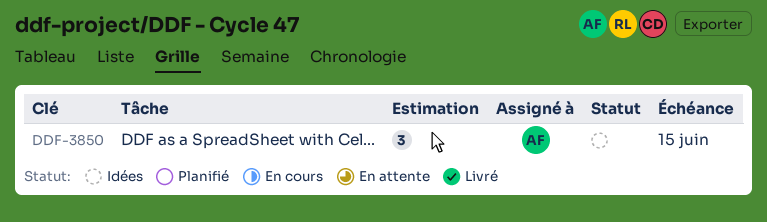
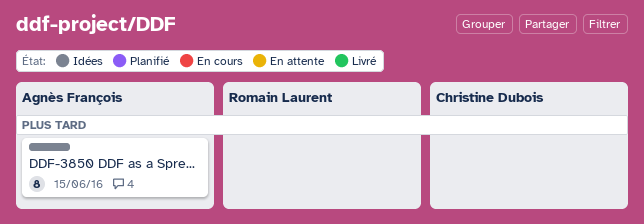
DDF-3850, estimate: 3 -> 8

